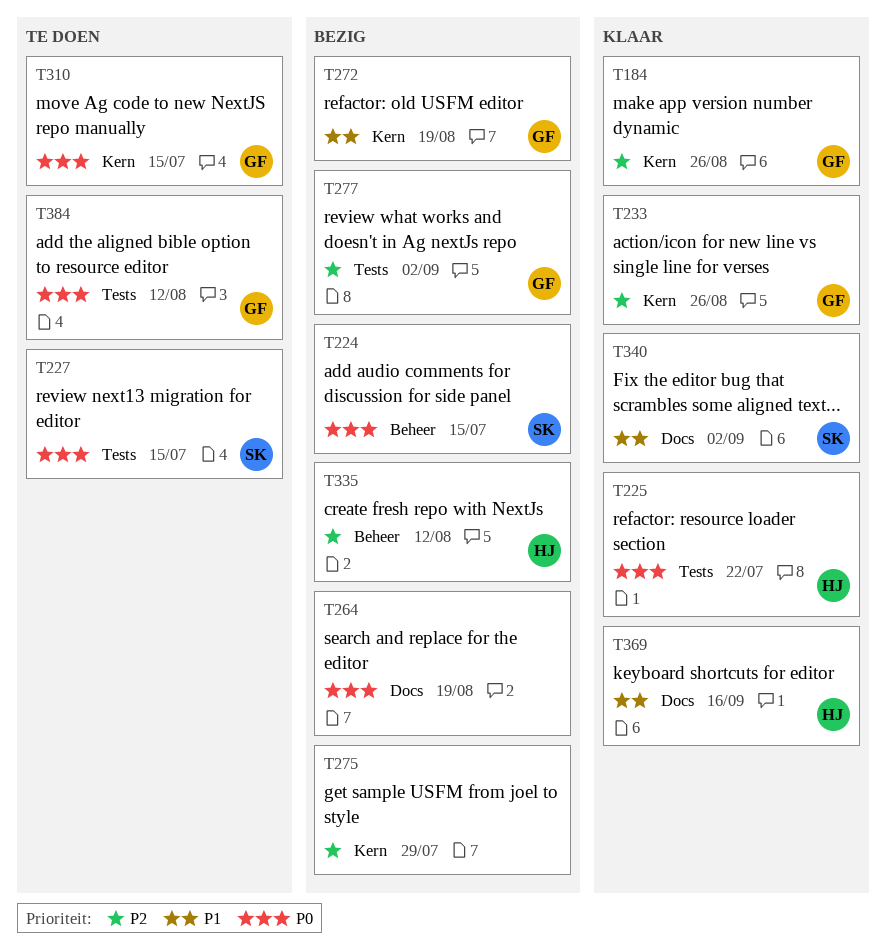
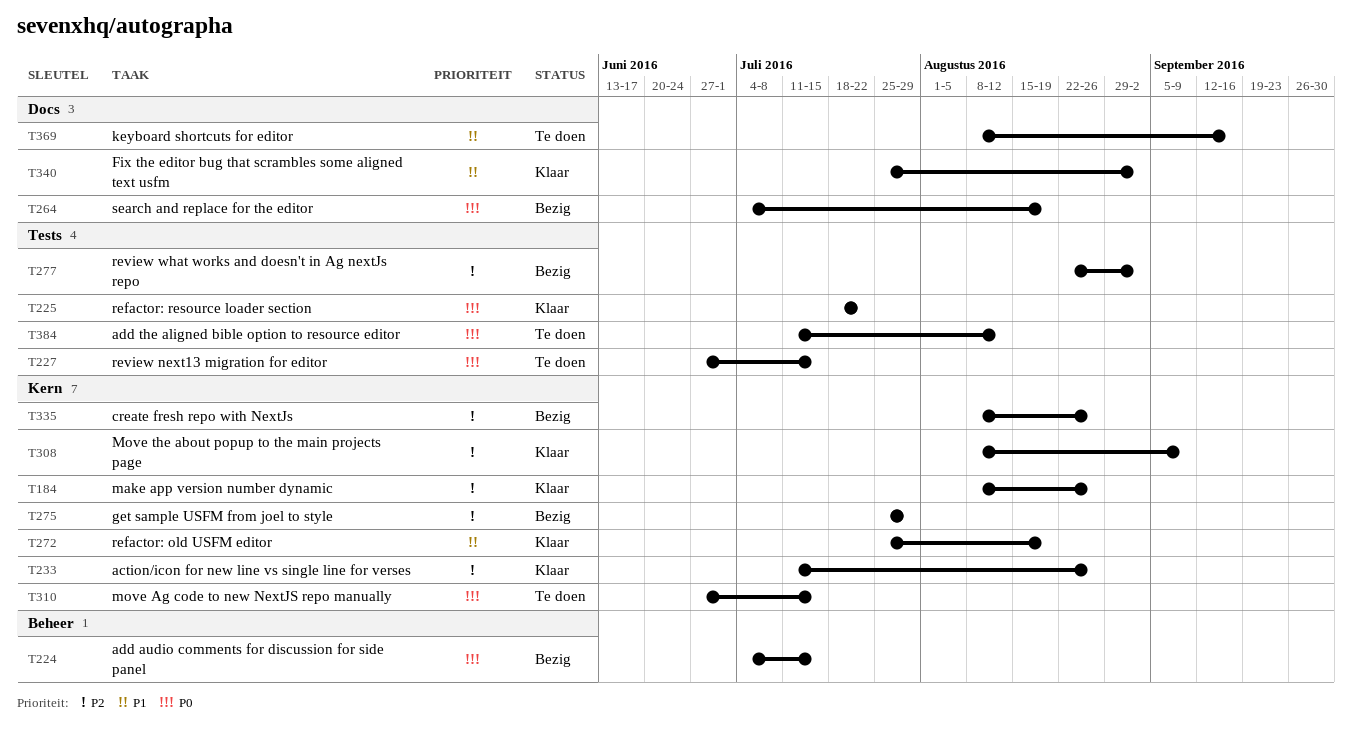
T272, status: Bezig -> Klaar
T308: none -> present
T335, label: Beheer -> Kern
T335, due: Aug 12 -> Aug 26
T369, status: Klaar -> Te doen

